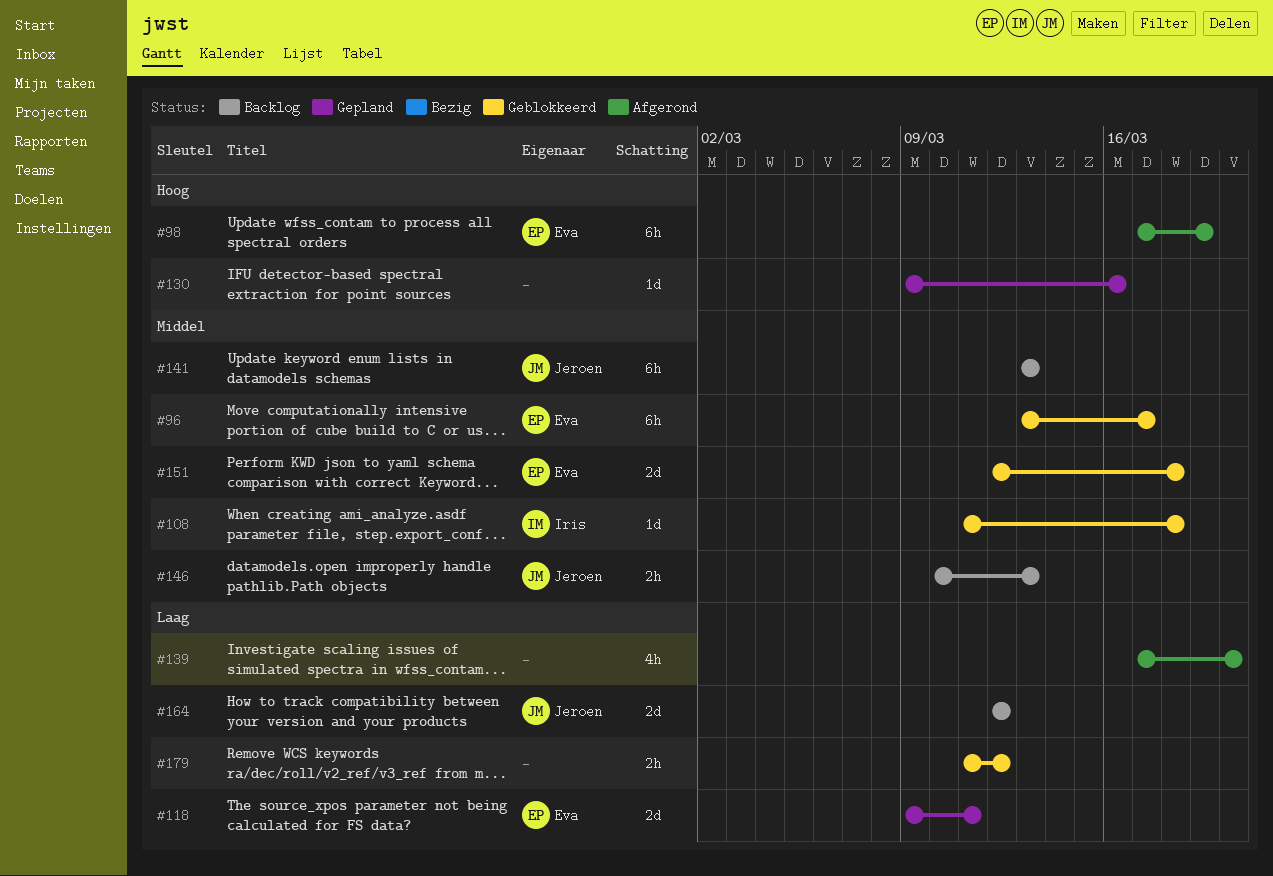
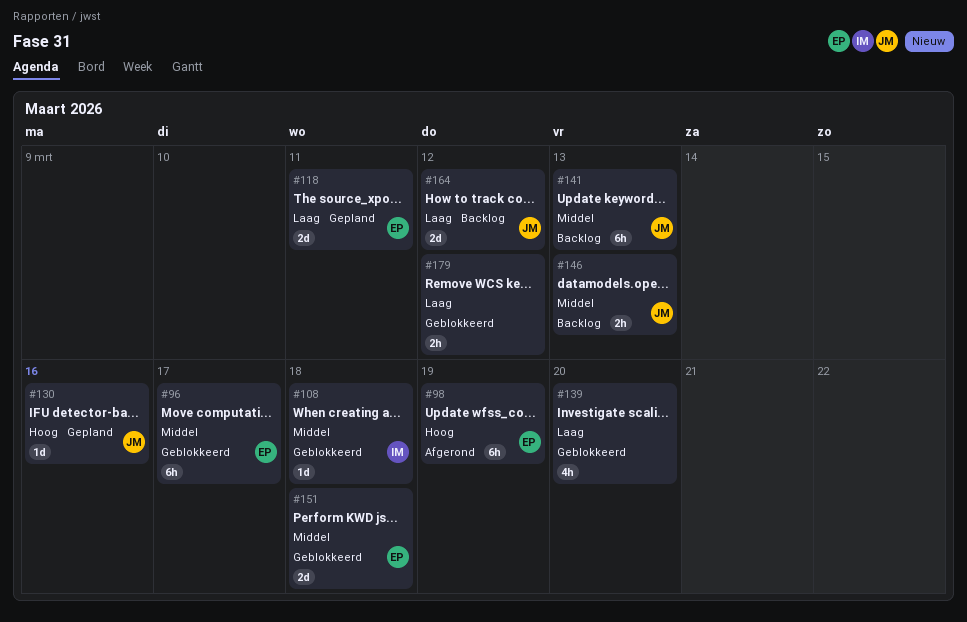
#130, owner: none -> Jeroen
#139, status: Afgerond -> Geblokkeerd

